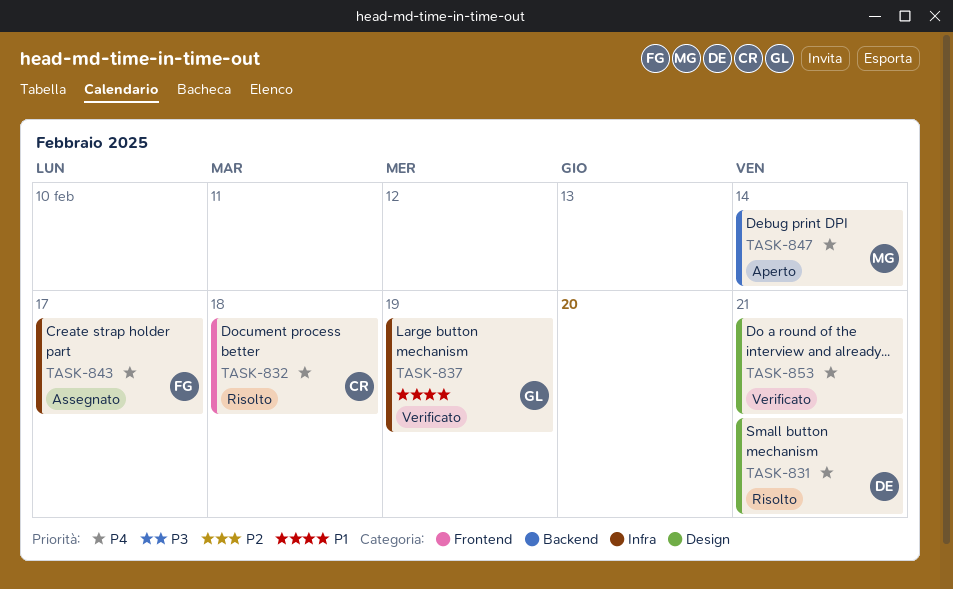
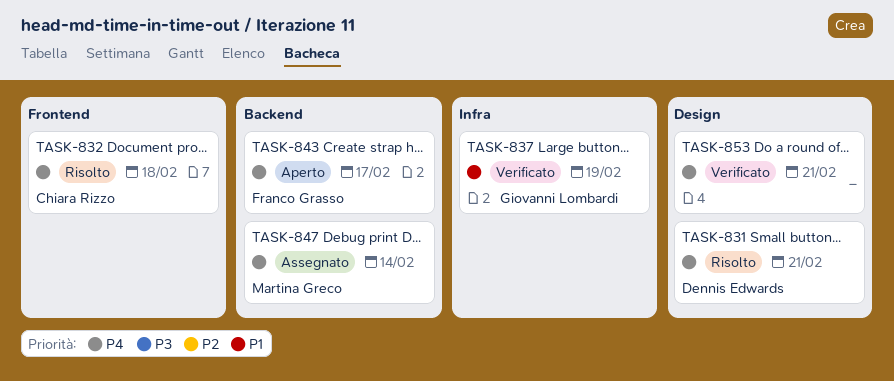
TASK-843, status: Assegnato -> Aperto
TASK-843, label: Infra -> Backend
TASK-847, status: Aperto -> Assegnato

